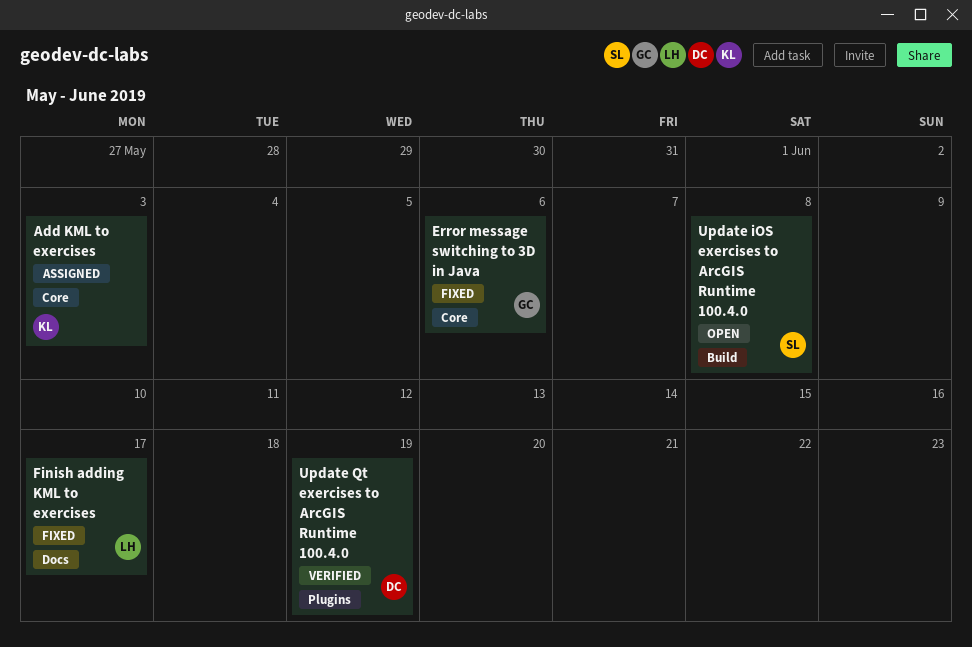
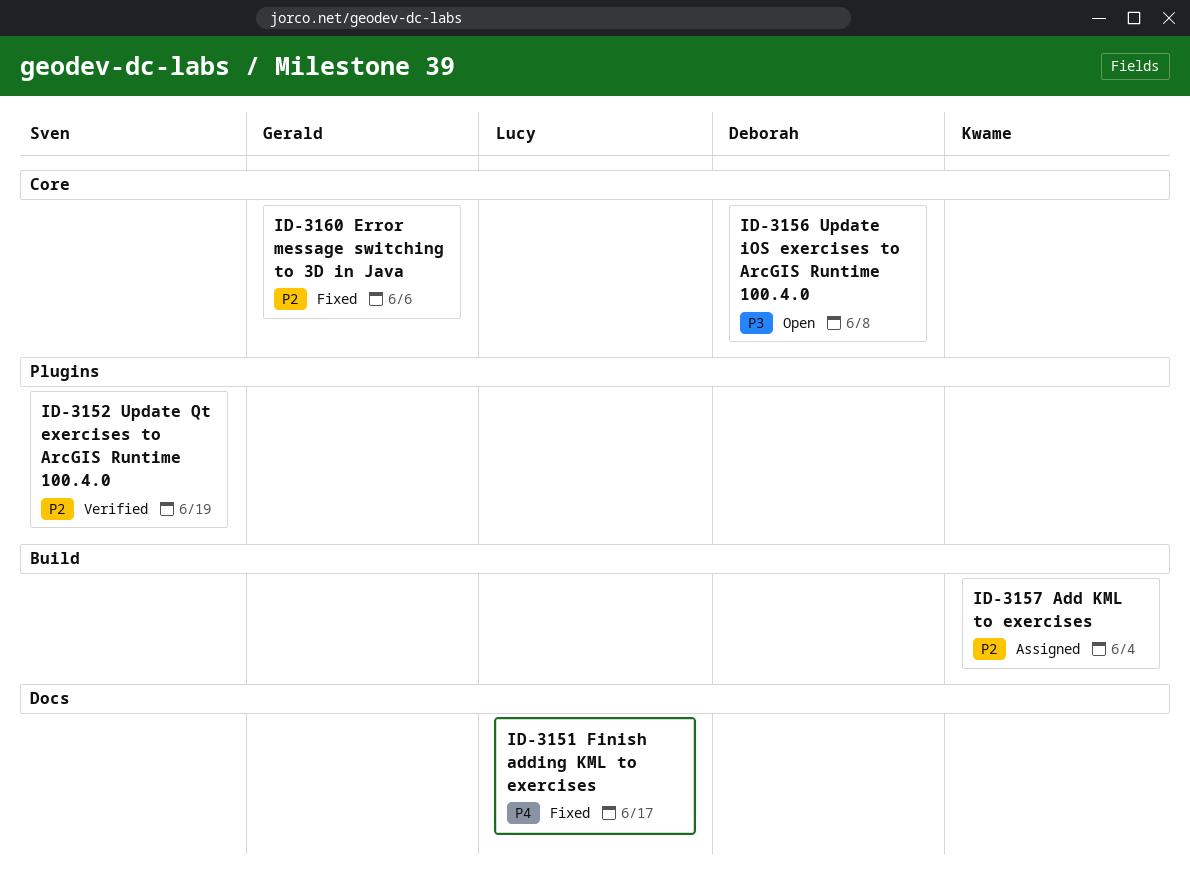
Add KML to exercises, label: Core -> Build
Add KML to exercises, due: Jun 3 -> Jun 4
Update iOS exercises to ArcGIS Runtime 100.4.0, owner: Sven -> Deborah
Update iOS exercises to ArcGIS Runtime 100.4.0, label: Build -> Core
Update Qt exercises to ArcGIS Runtime 100.4.0, owner: Deborah -> Sven

